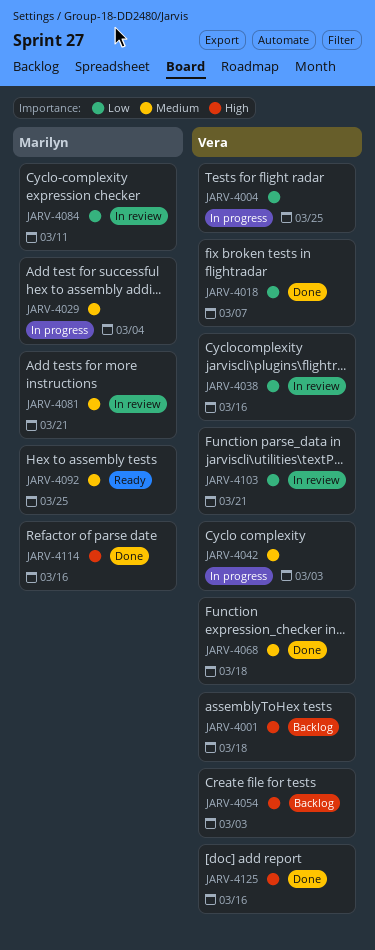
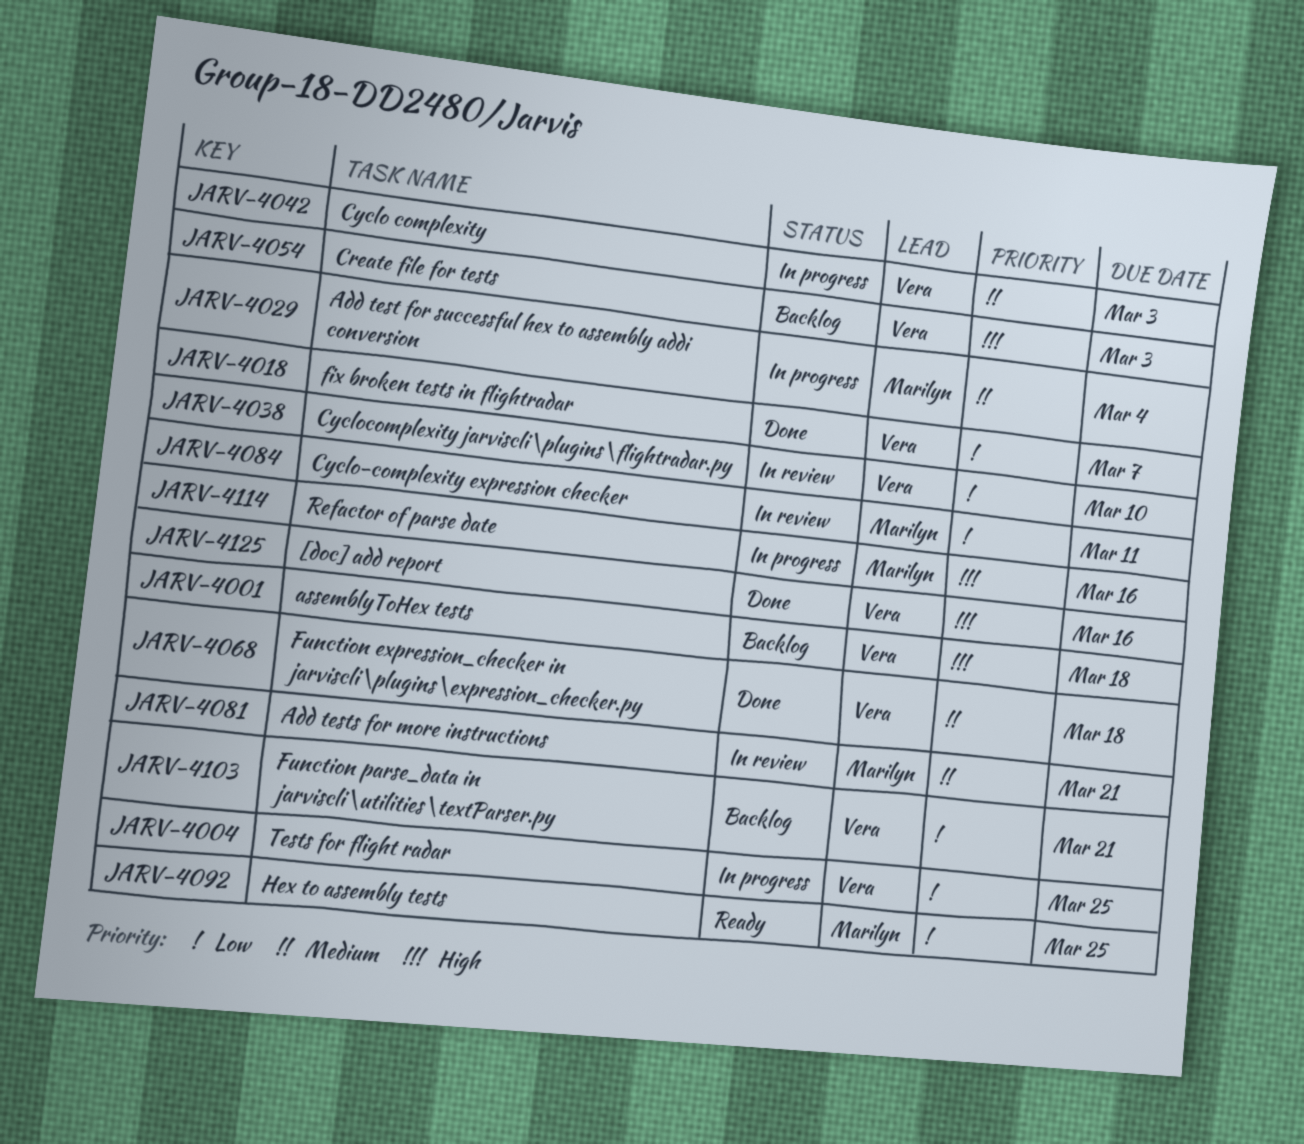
JARV-4038, due: Mar 16 -> Mar 10
JARV-4092, priority: Medium -> Low
JARV-4103, status: In review -> Backlog
JARV-4114, status: Done -> In progress

